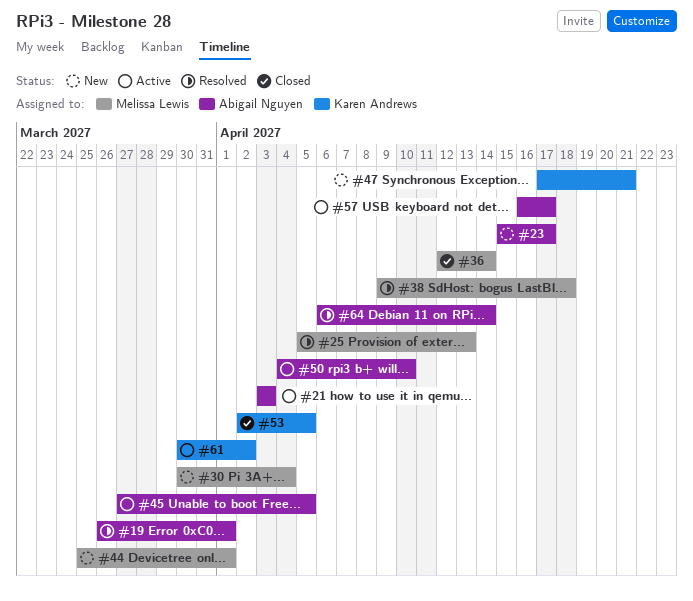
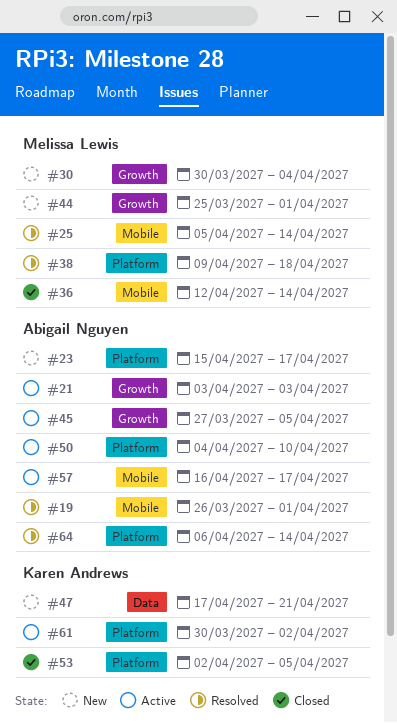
#25, due: Apr 13 -> Apr 14

